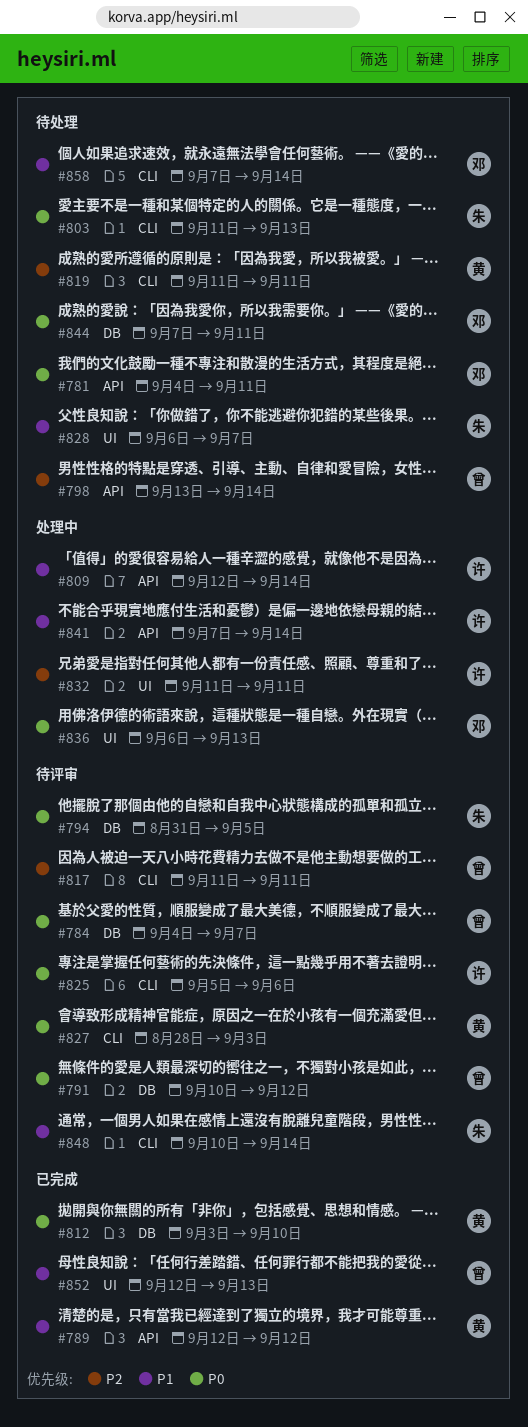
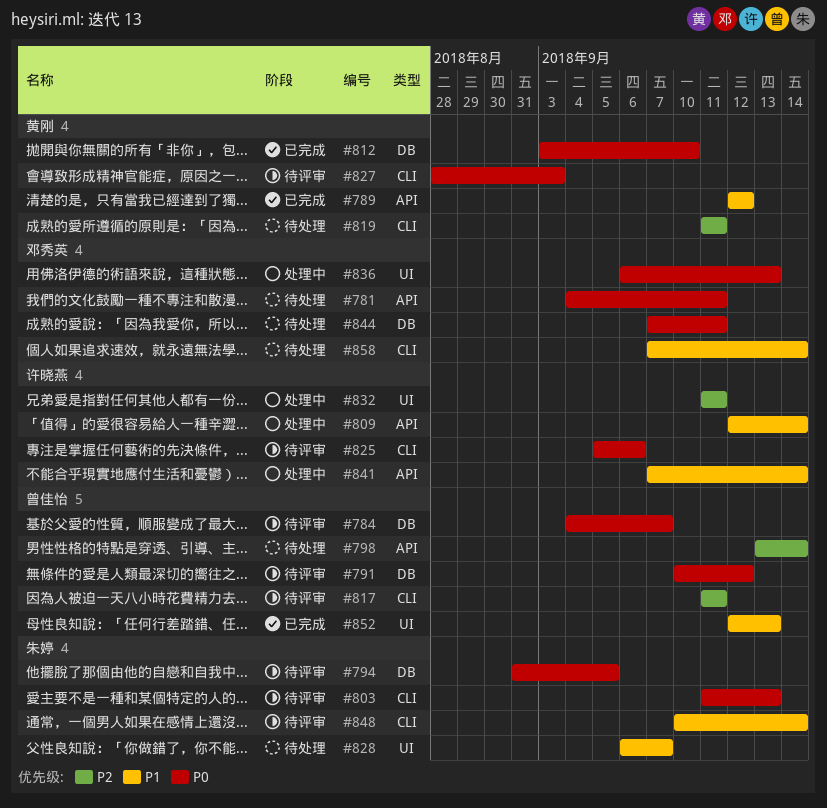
#803, status: 待处理 -> 待评审

